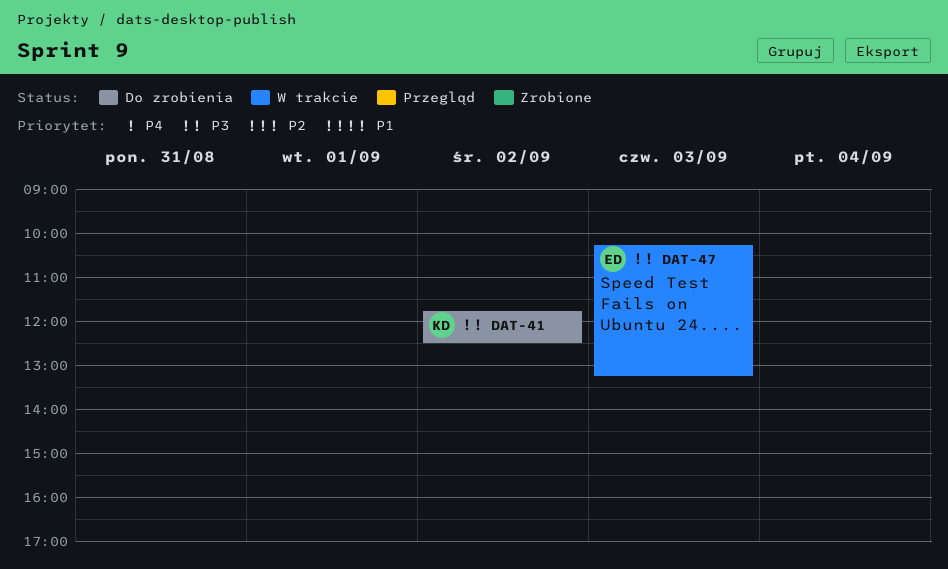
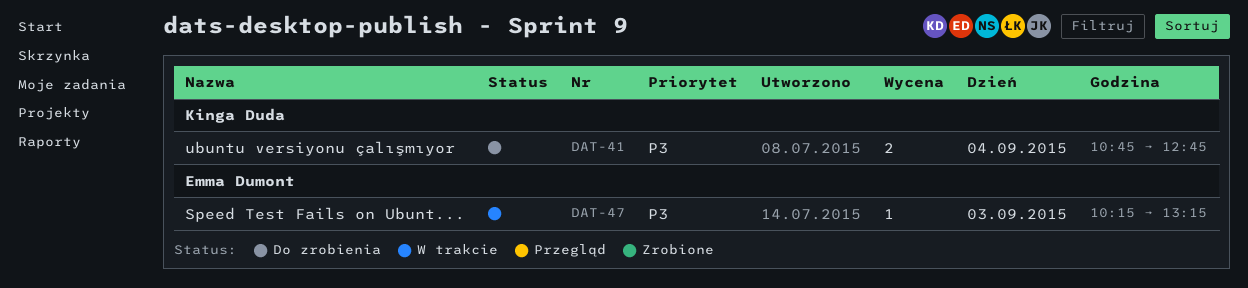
DAT-41, day: Sep 2 -> Sep 4
DAT-41, begins: 11:45 -> 10:45
DAT-41, ends: 12:30 -> 12:45

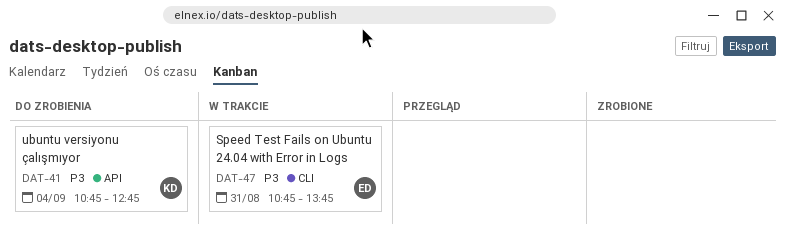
DAT-47, day: Sep 3 -> Aug 31
DAT-47, begins: 10:15 -> 10:45
DAT-47, ends: 13:15 -> 13:45

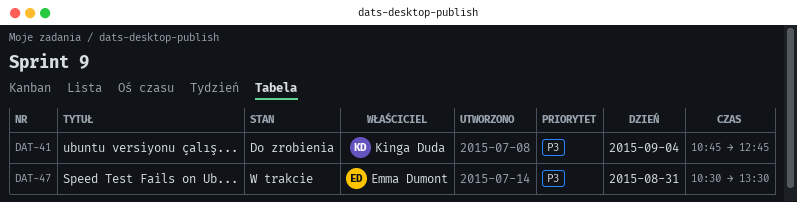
DAT-47, begins: 10:45 -> 10:30
DAT-47, ends: 13:45 -> 13:30

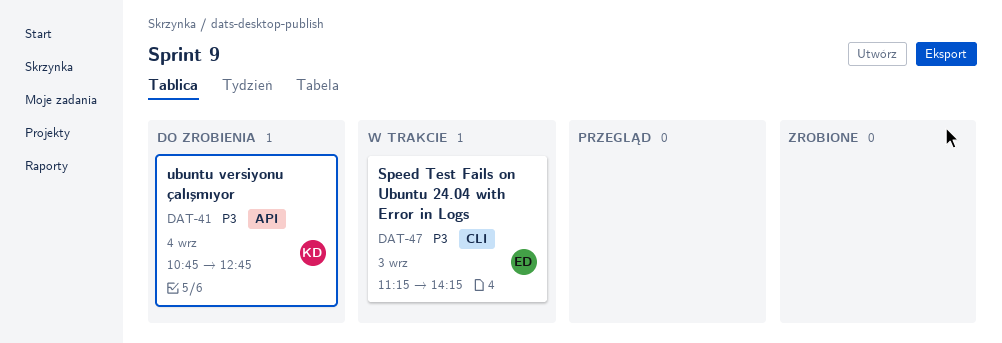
DAT-47, day: Aug 31 -> Sep 3
DAT-47, begins: 10:30 -> 11:15
DAT-47, ends: 13:30 -> 14:15

